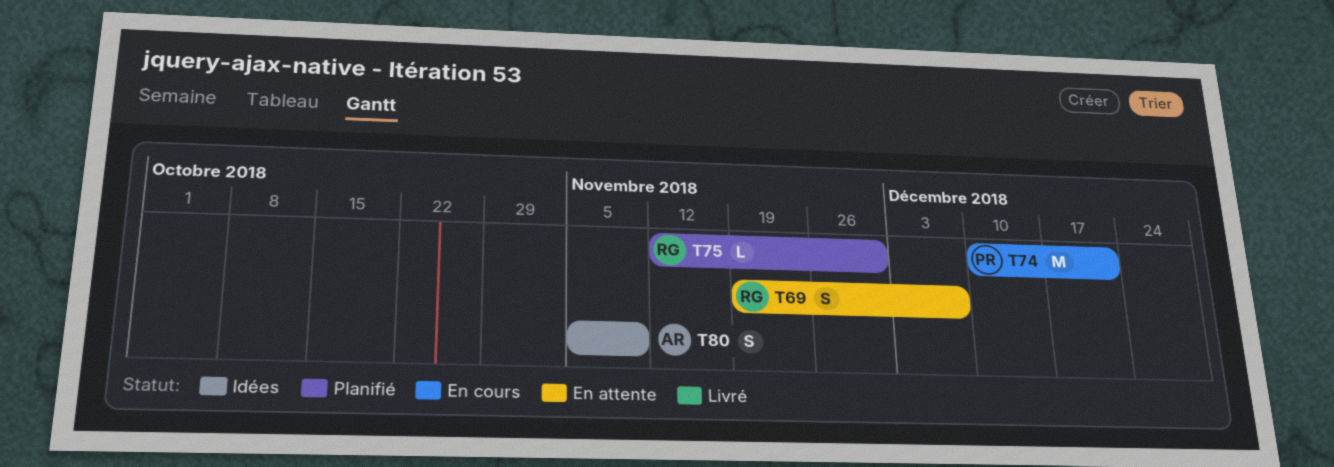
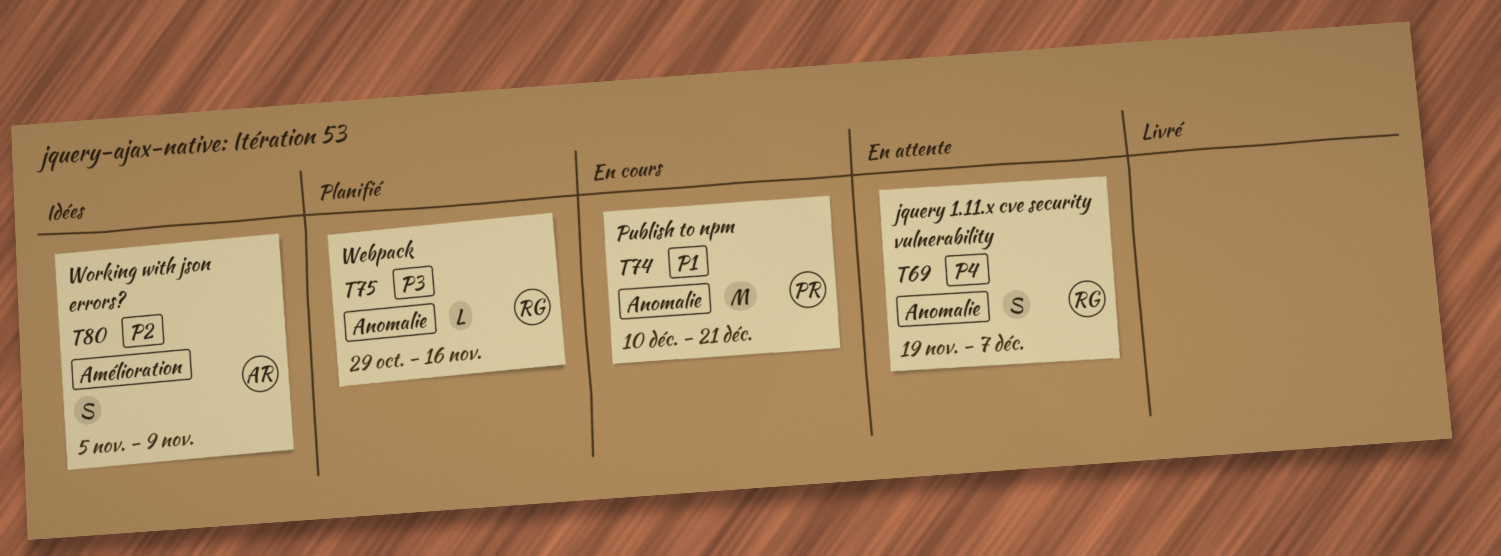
T75, start: Nov 12 -> Oct 29
T75, due: Nov 30 -> Nov 16

